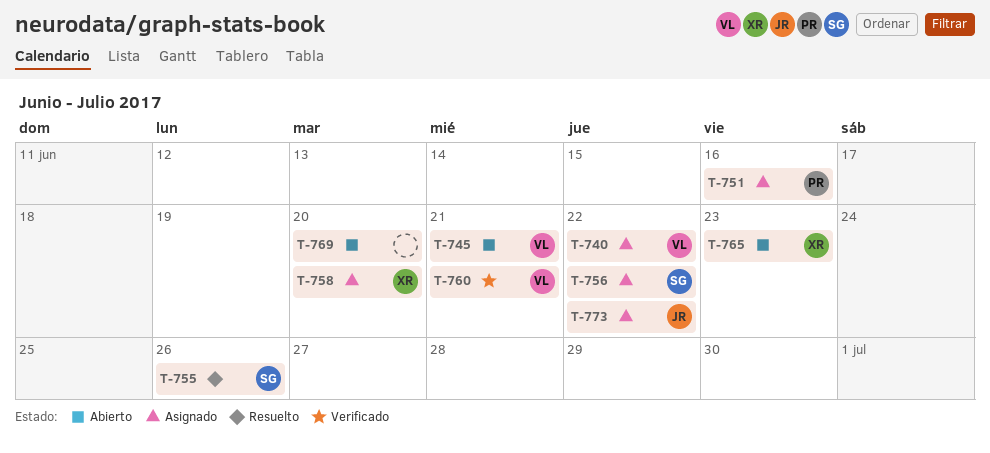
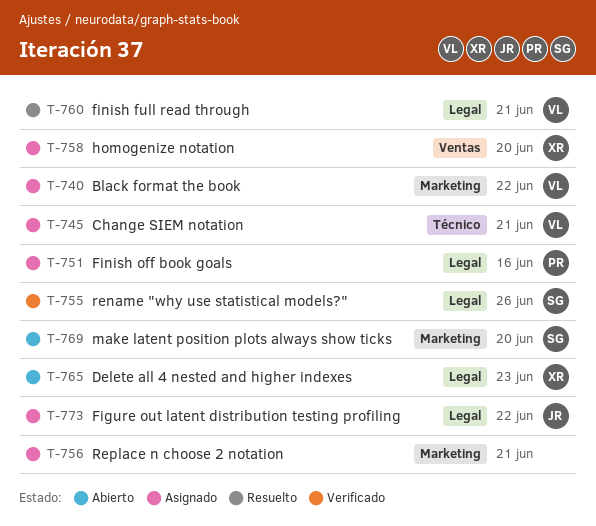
T-745, status: Abierto -> Asignado
T-755, status: Resuelto -> Verificado
T-756, owner: SG -> none
T-756, due: Jun 22 -> Jun 21
T-760, status: Verificado -> Resuelto
T-769, owner: none -> SG

